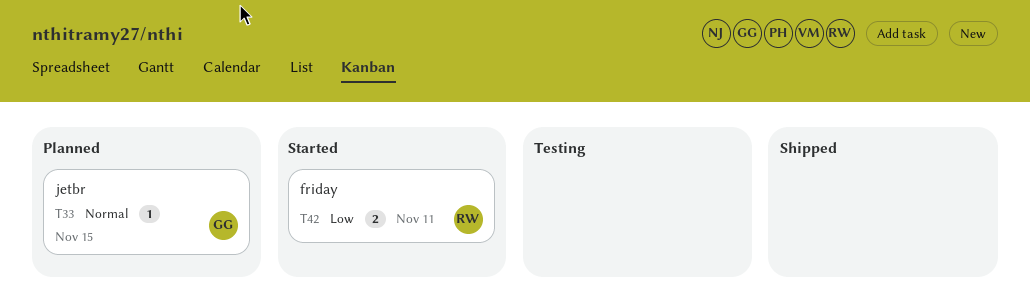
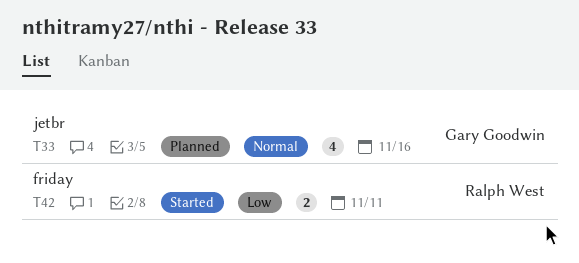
T33, estimate: 1 -> 4
T33, due: Nov 15 -> Nov 16

